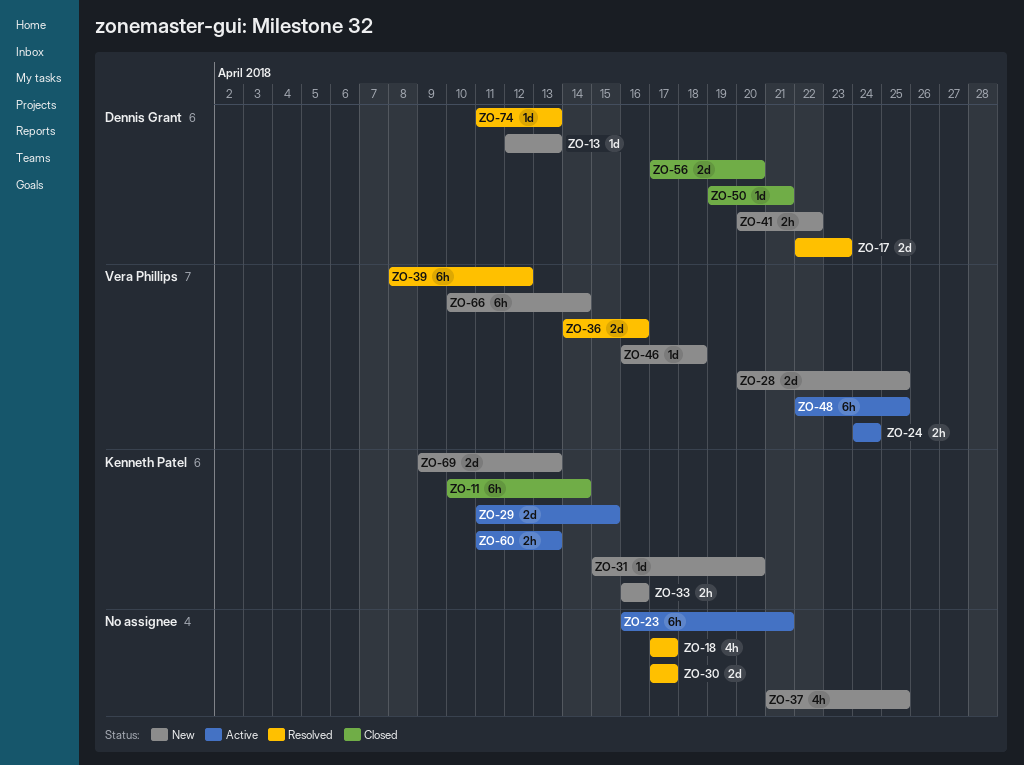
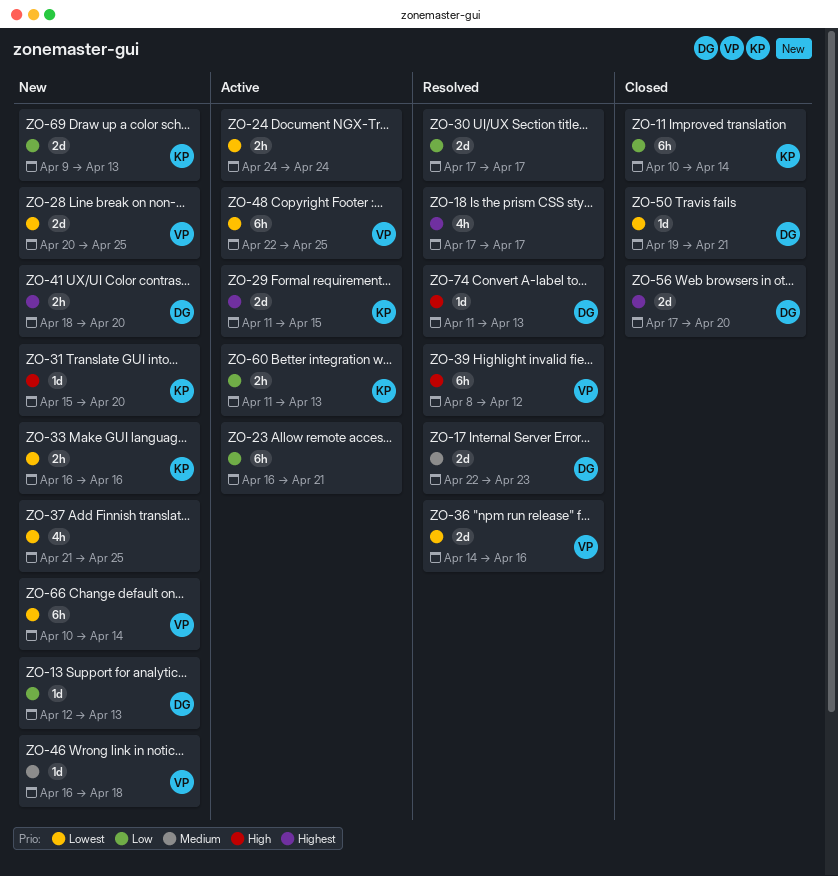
ZO-24, owner: Vera Phillips -> none
ZO-41, start: Apr 20 -> Apr 18
ZO-41, due: Apr 22 -> Apr 20

